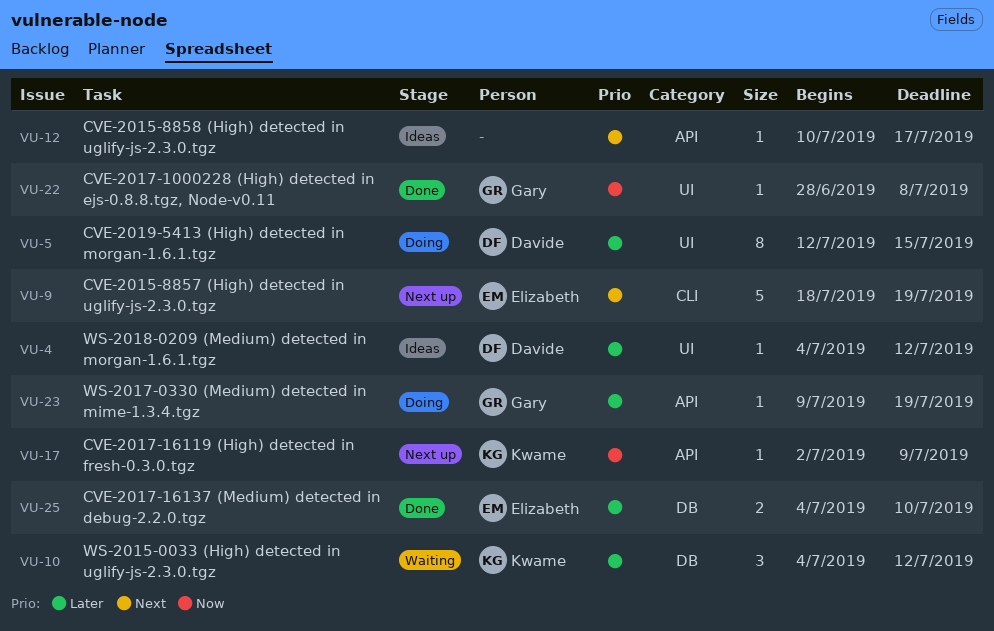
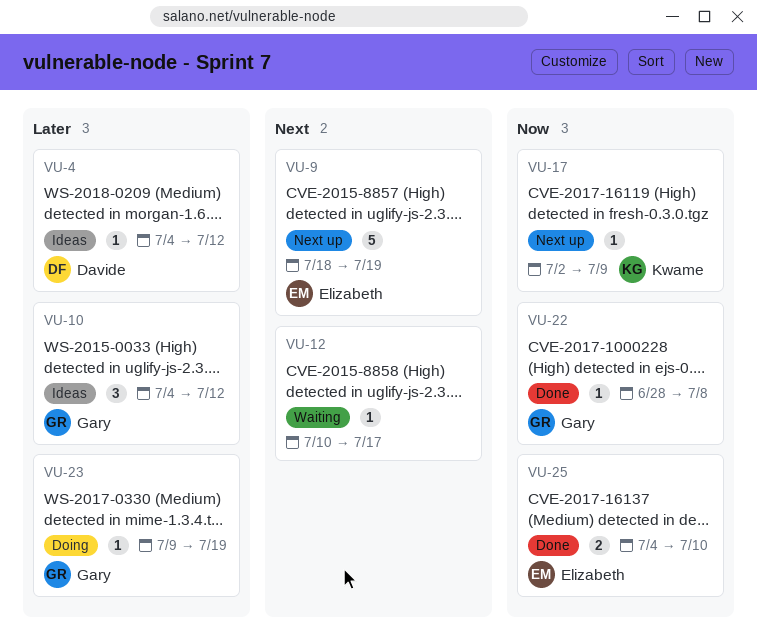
VU-5: present -> none
VU-10, status: Waiting -> Ideas
VU-10, owner: Kwame -> Gary
VU-12, status: Ideas -> Waiting
VU-25, priority: Later -> Now

